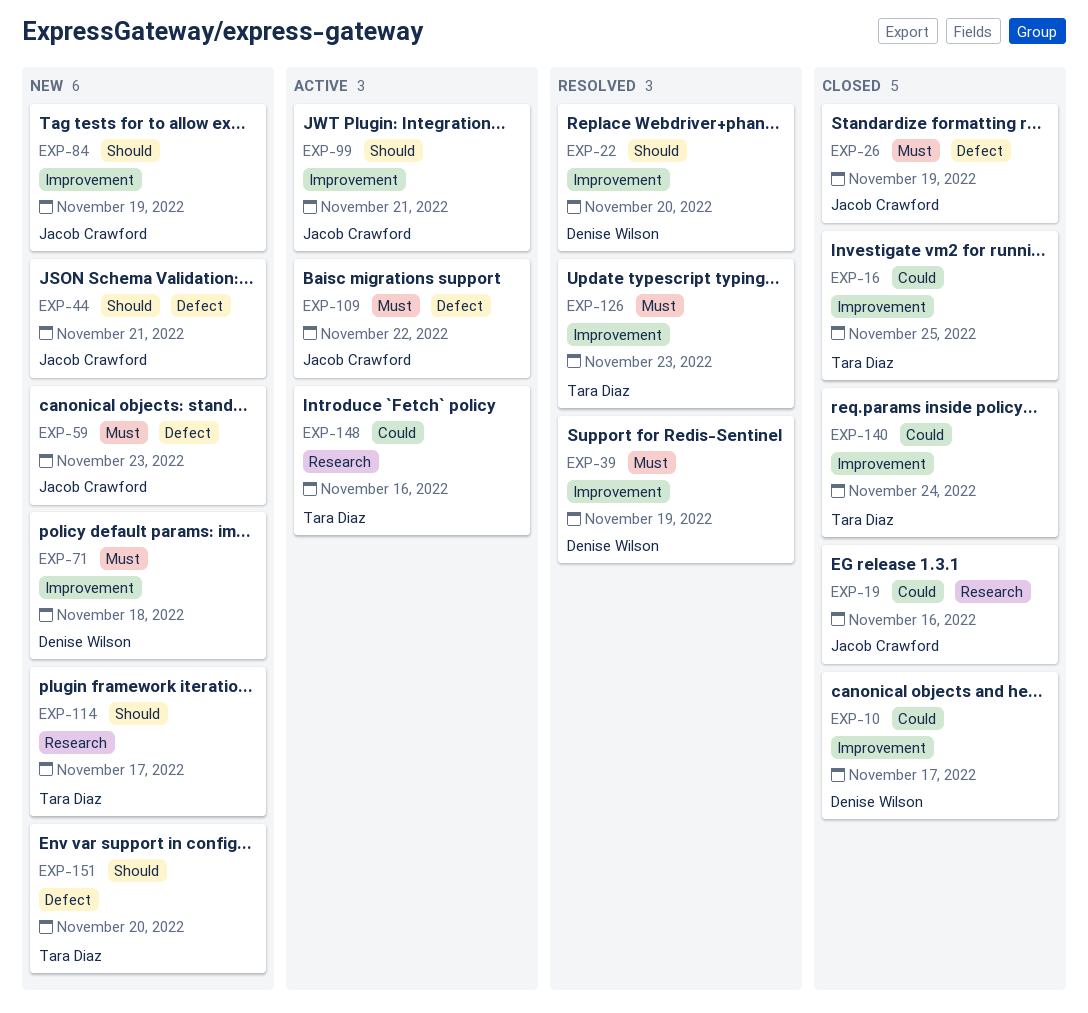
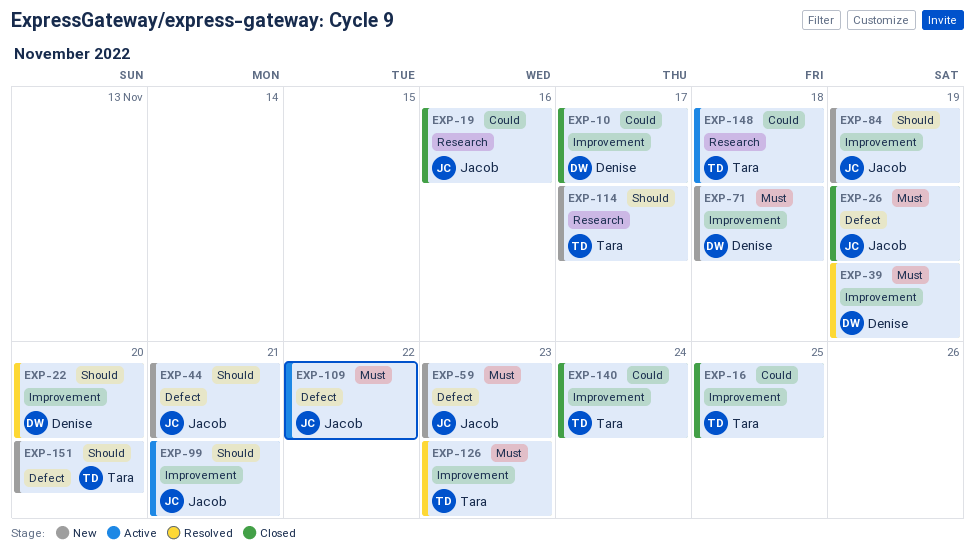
EXP-148, due: Nov 16 -> Nov 18

